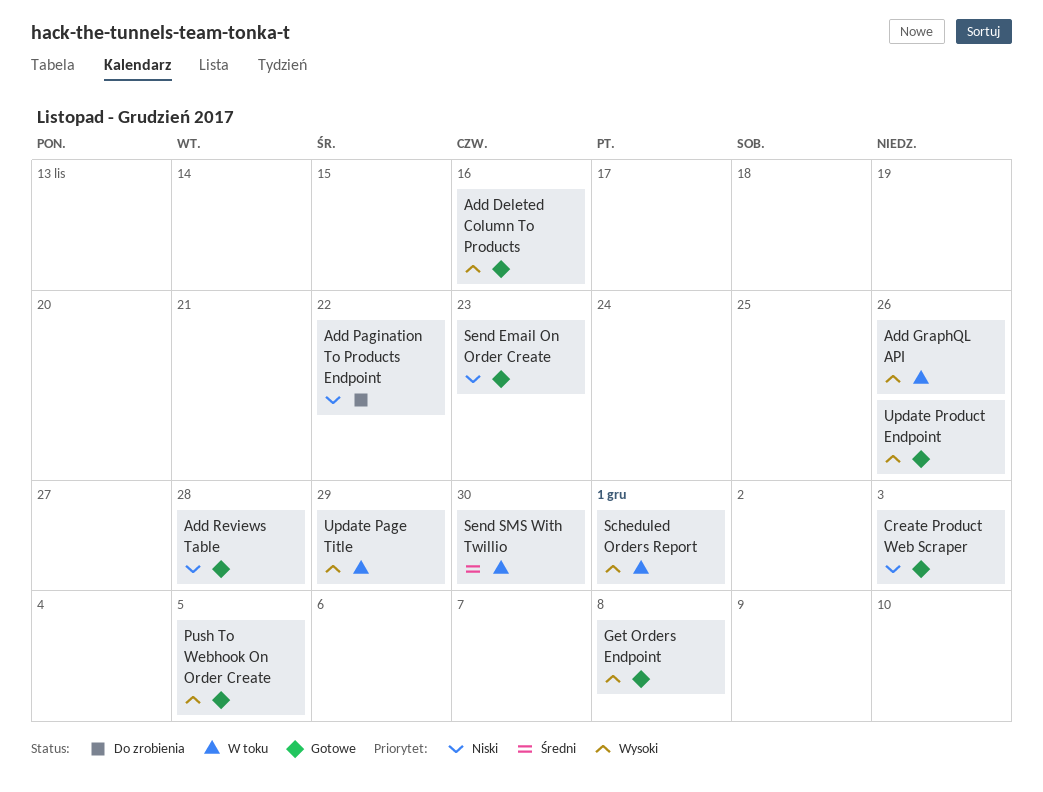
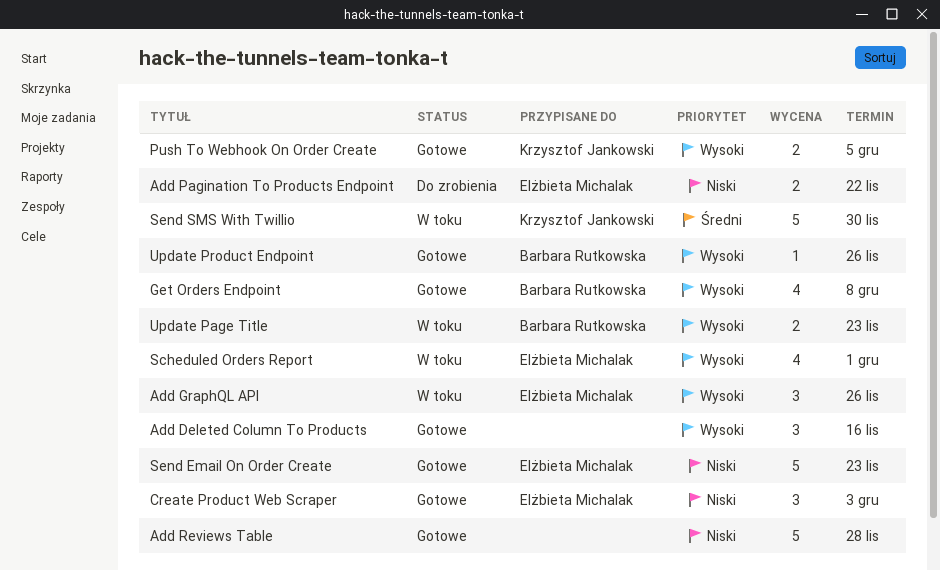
Update Page Title, due: Nov 29 -> Nov 23

